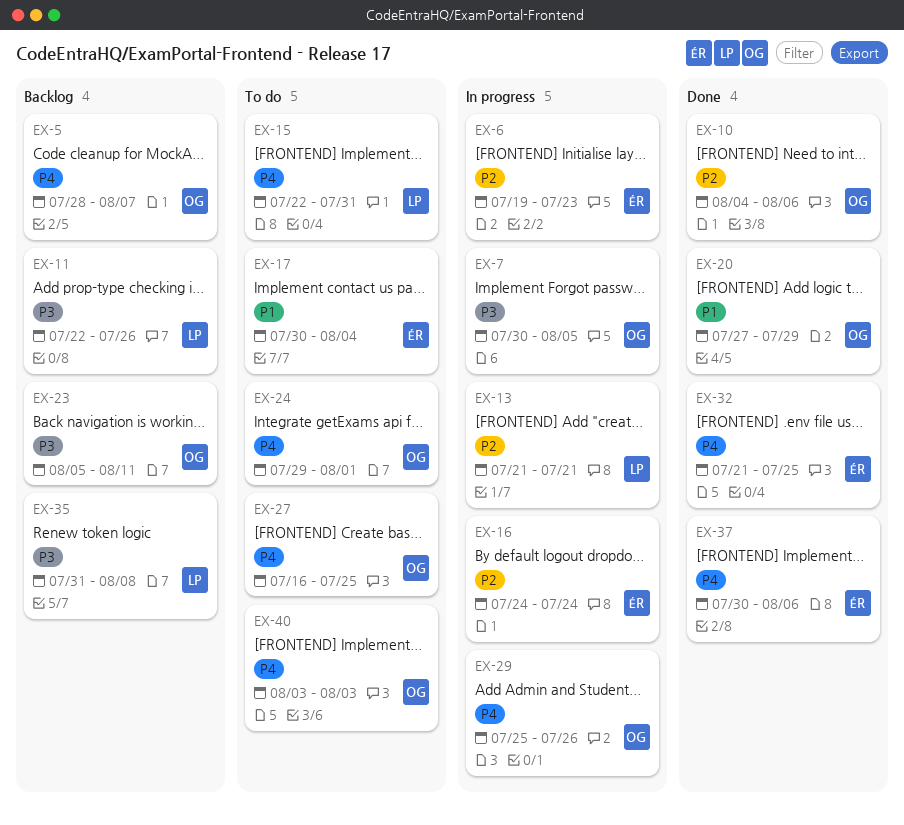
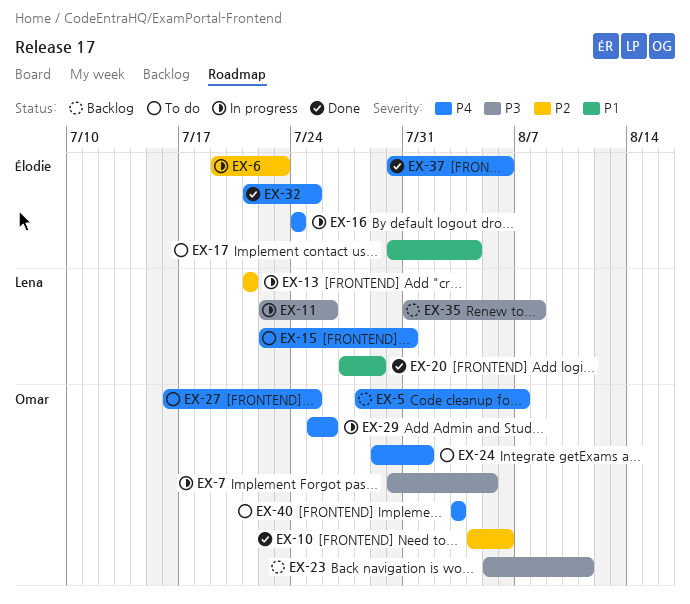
EX-11, status: Backlog -> In progress
EX-16, priority: P2 -> P4
EX-20, owner: Omar -> Lena

